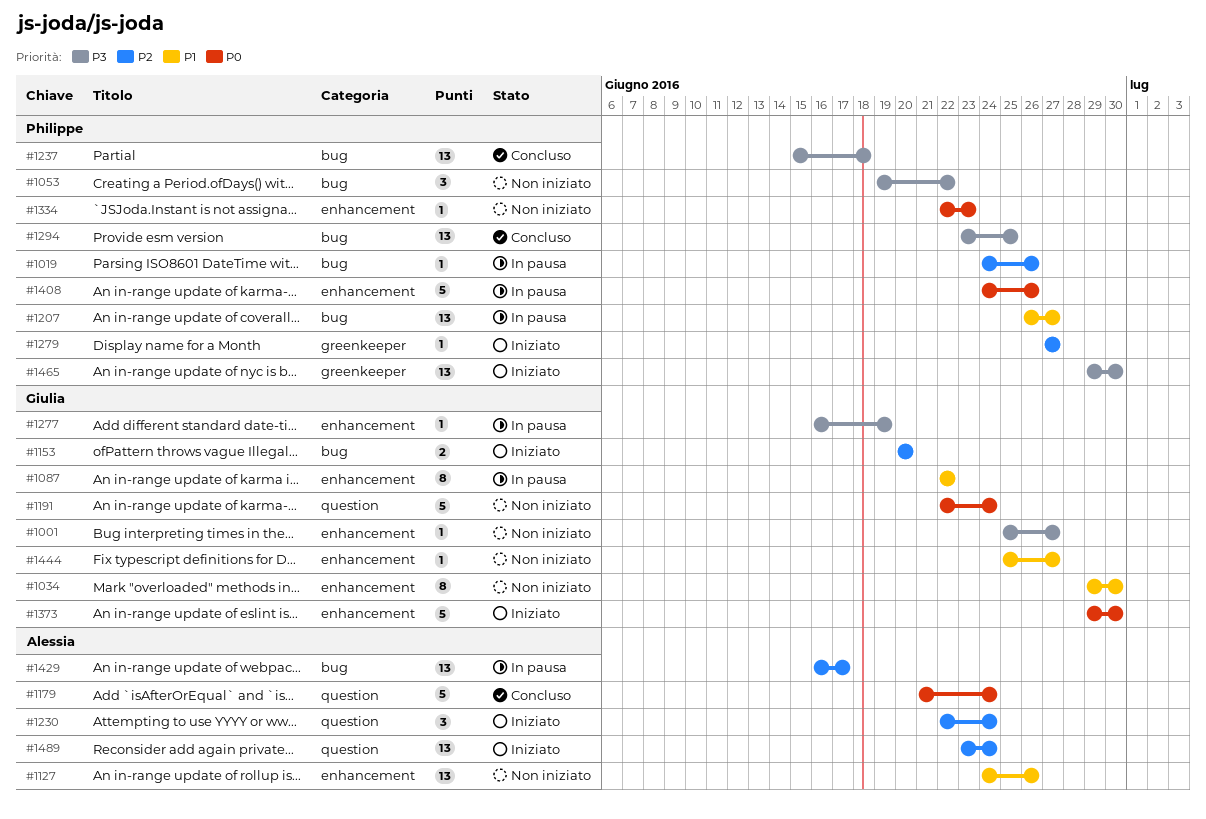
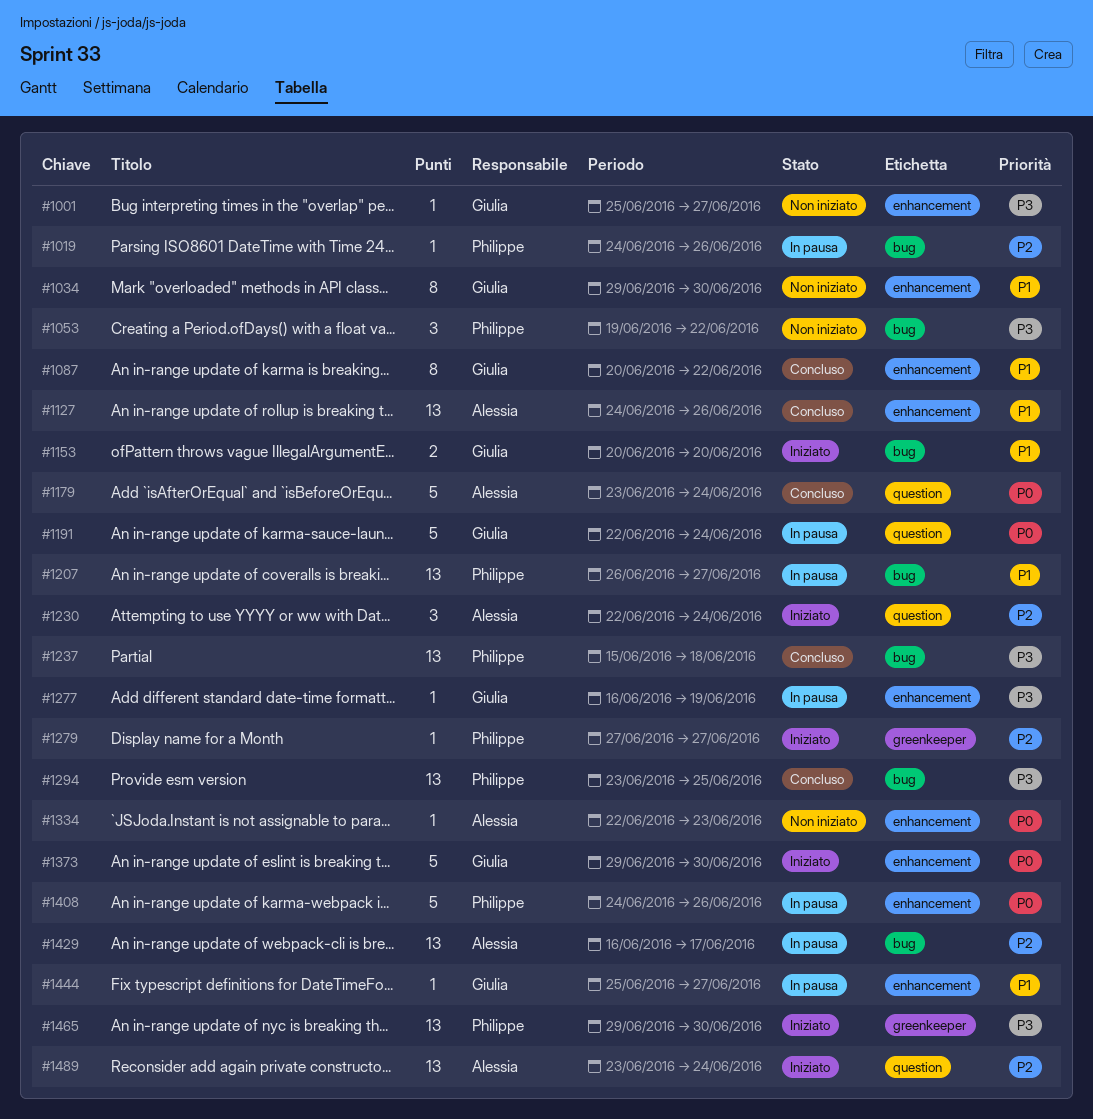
#1087, status: In pausa -> Concluso
#1087, start: Jun 22 -> Jun 20
#1127, status: Non iniziato -> Concluso
#1153, priority: P2 -> P1
#1179, start: Jun 21 -> Jun 23
#1191, status: Non iniziato -> In pausa
#1334, owner: Philippe -> Alessia
#1444, status: Non iniziato -> In pausa

